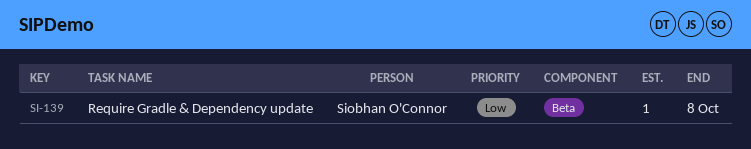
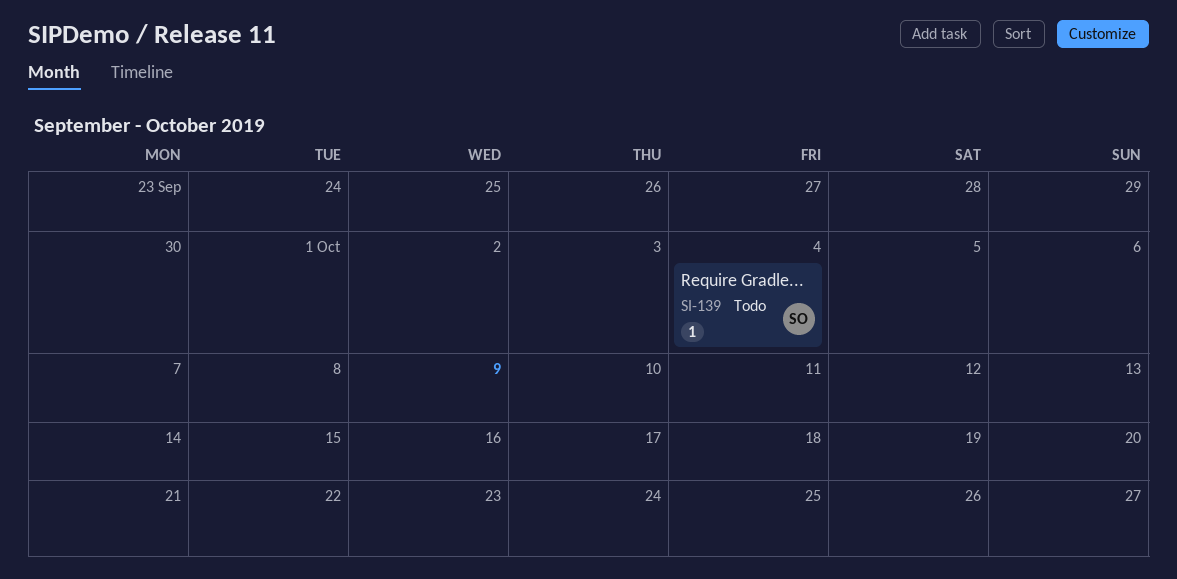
SI-139, due: Oct 8 -> Oct 4

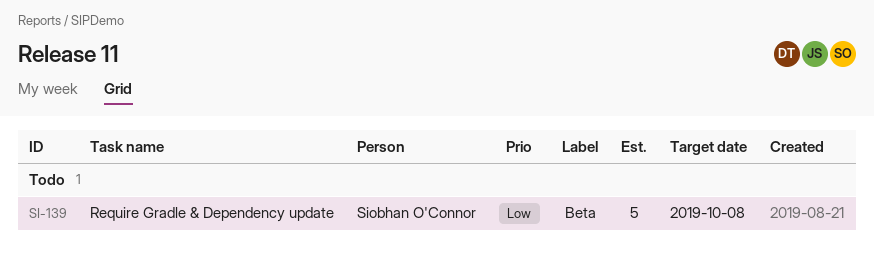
SI-139, estimate: 1 -> 5
SI-139, due: Oct 4 -> Oct 8

